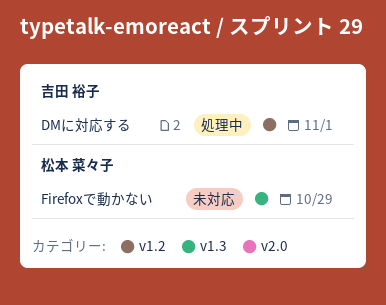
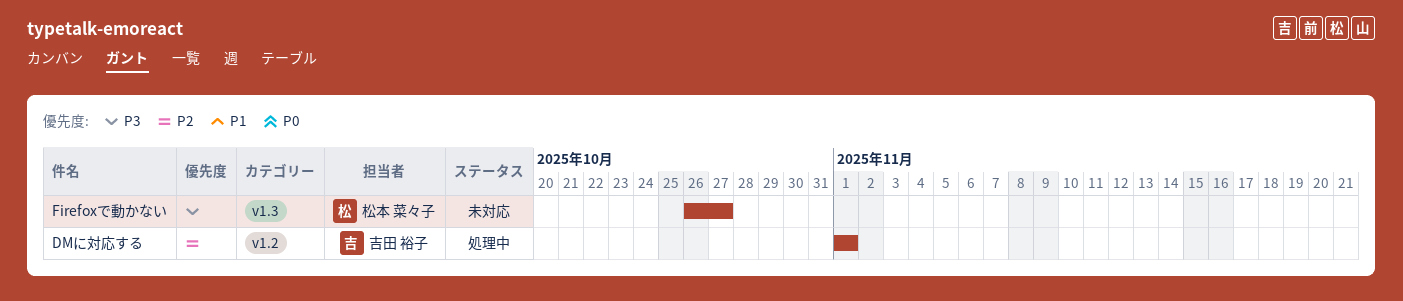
Firefoxで動かない, due: Oct 29 -> Oct 27

